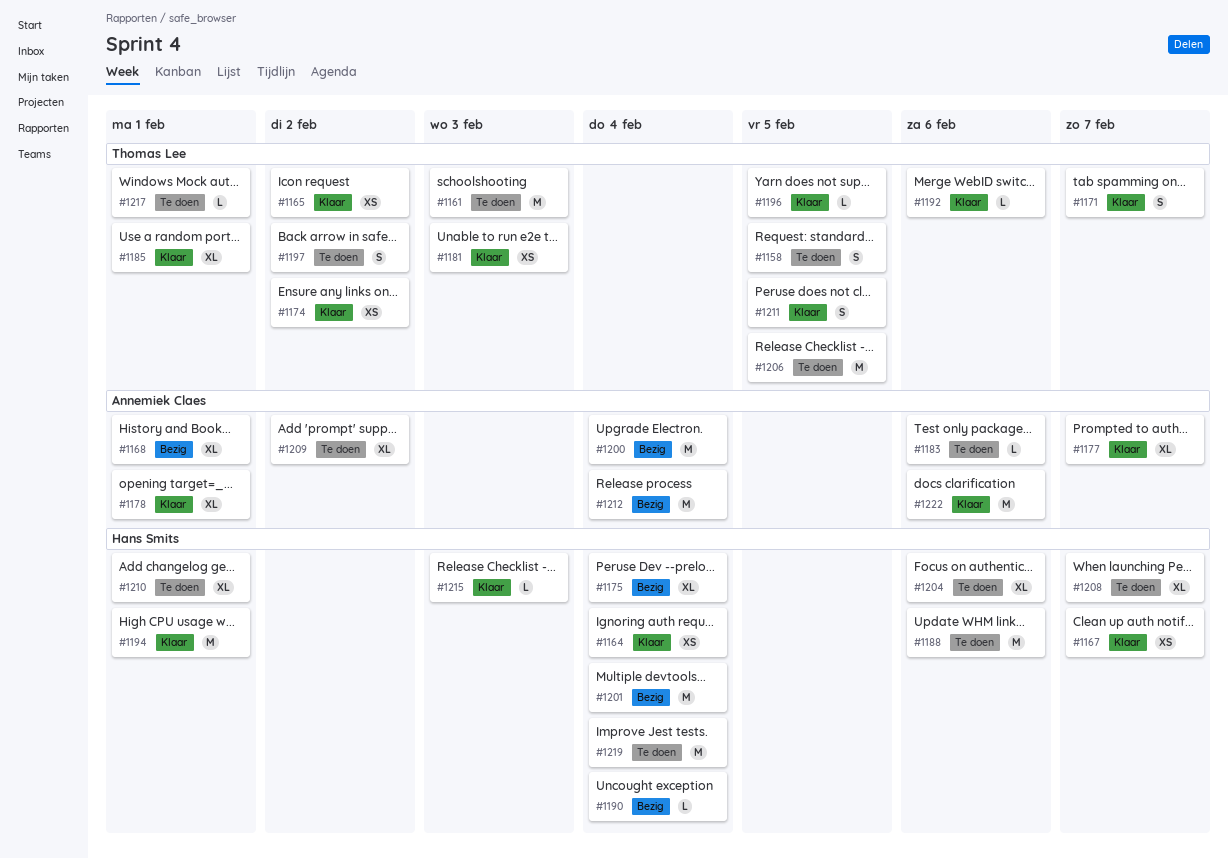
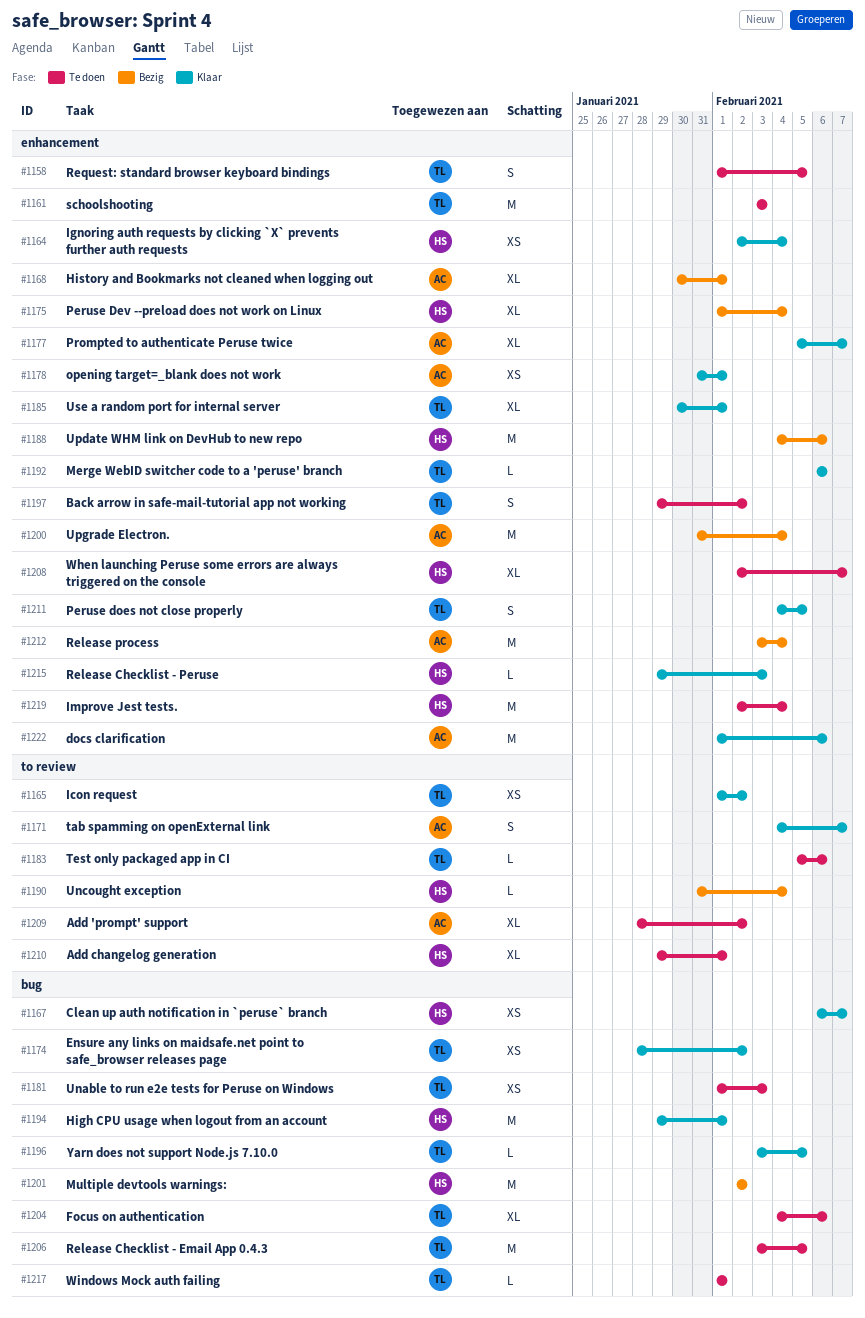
#1171, owner: Thomas Lee -> Annemiek Claes
#1178, estimate: XL -> XS
#1181, status: Klaar -> Te doen
#1183, owner: Annemiek Claes -> Thomas Lee
#1188, status: Te doen -> Bezig
#1201, due: Feb 4 -> Feb 2
#1204, owner: Hans Smits -> Thomas Lee

